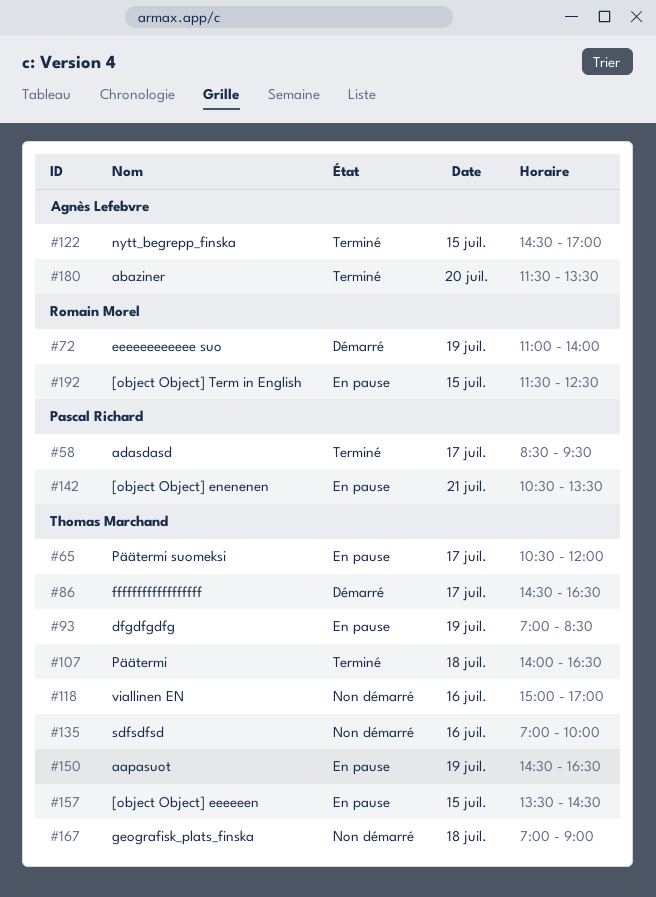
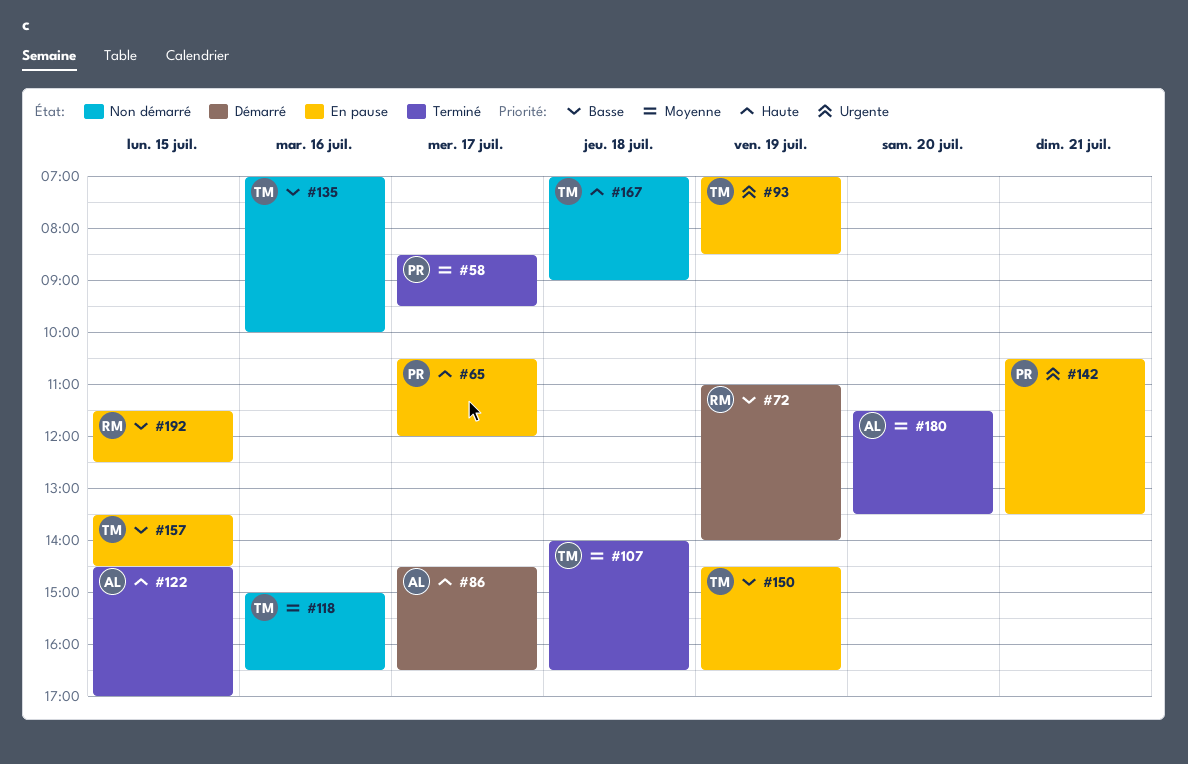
#65, owner: Thomas Marchand -> Pascal Richard
#86, owner: Thomas Marchand -> Agnès Lefebvre
#118, ends: 17:00 -> 16:30

